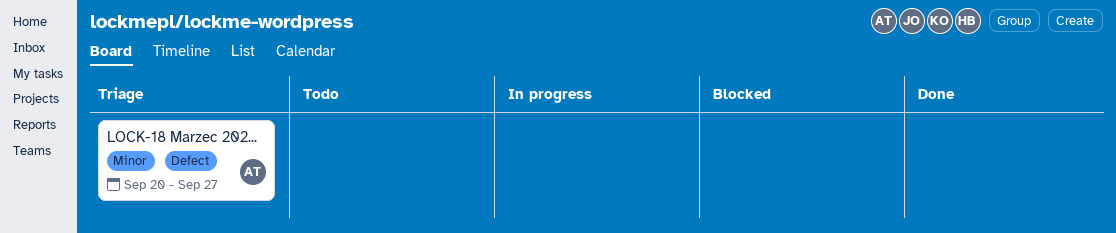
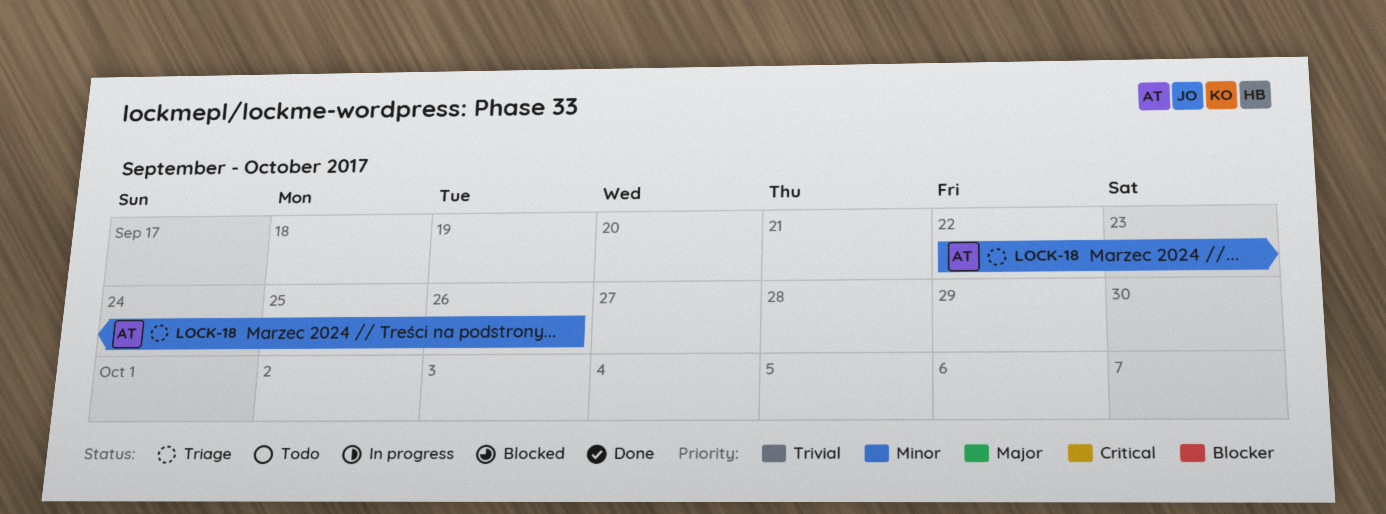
LOCK-18, start: Sep 20 -> Sep 22
LOCK-18, due: Sep 27 -> Sep 26

